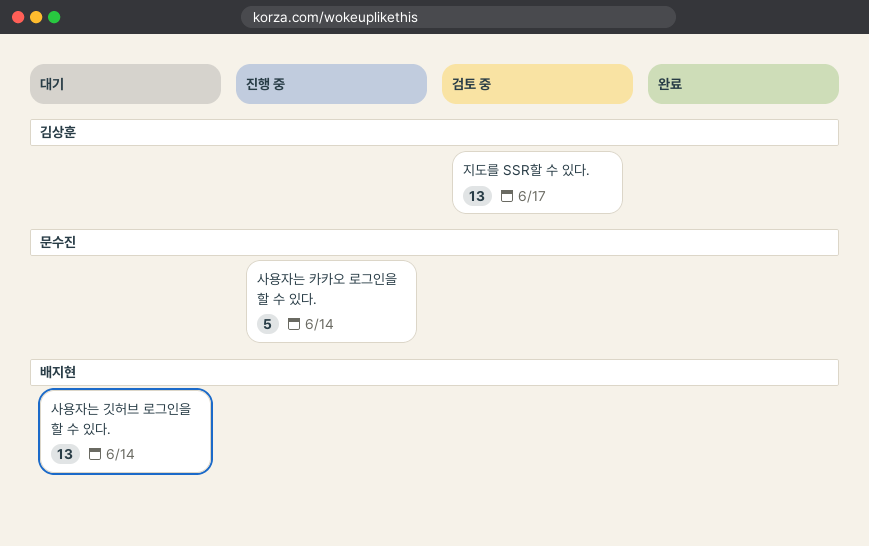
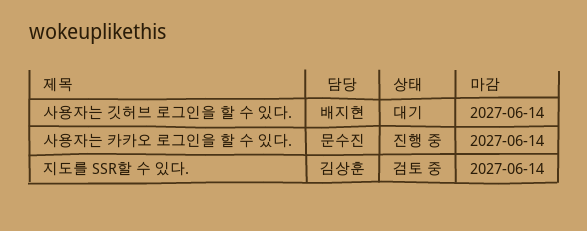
지도를 SSR할 수 있다., due: Jun 17 -> Jun 14

